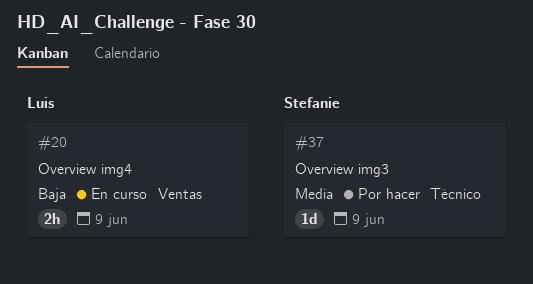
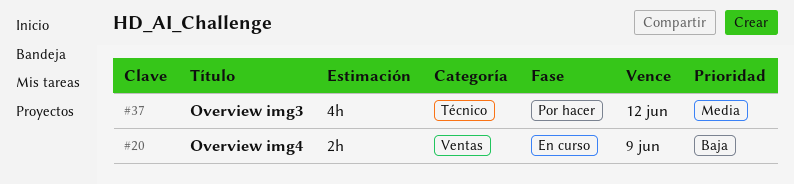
#37, estimate: 1d -> 4h
#37, due: Jun 9 -> Jun 12

